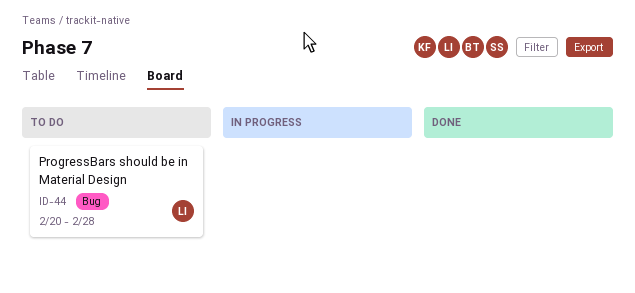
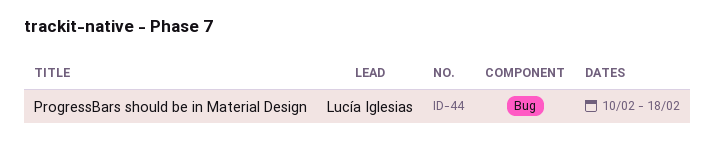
ID-44, start: Feb 20 -> Feb 10
ID-44, due: Feb 28 -> Feb 18

